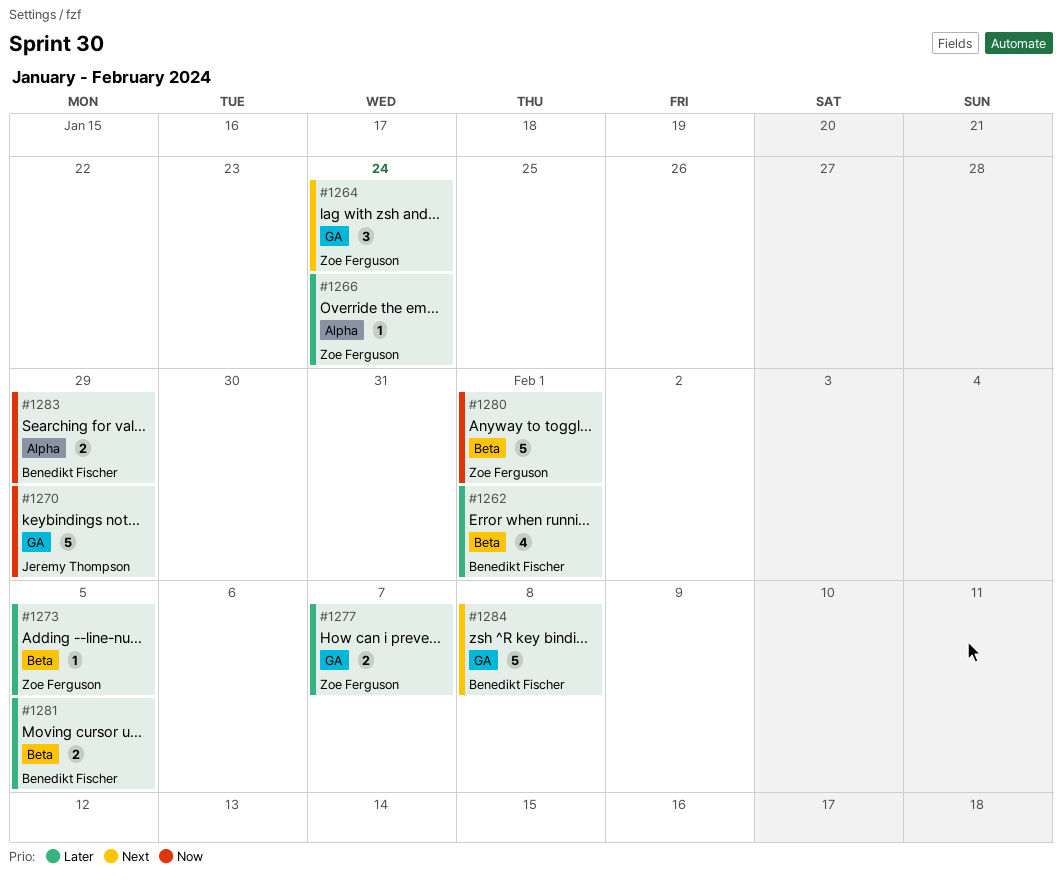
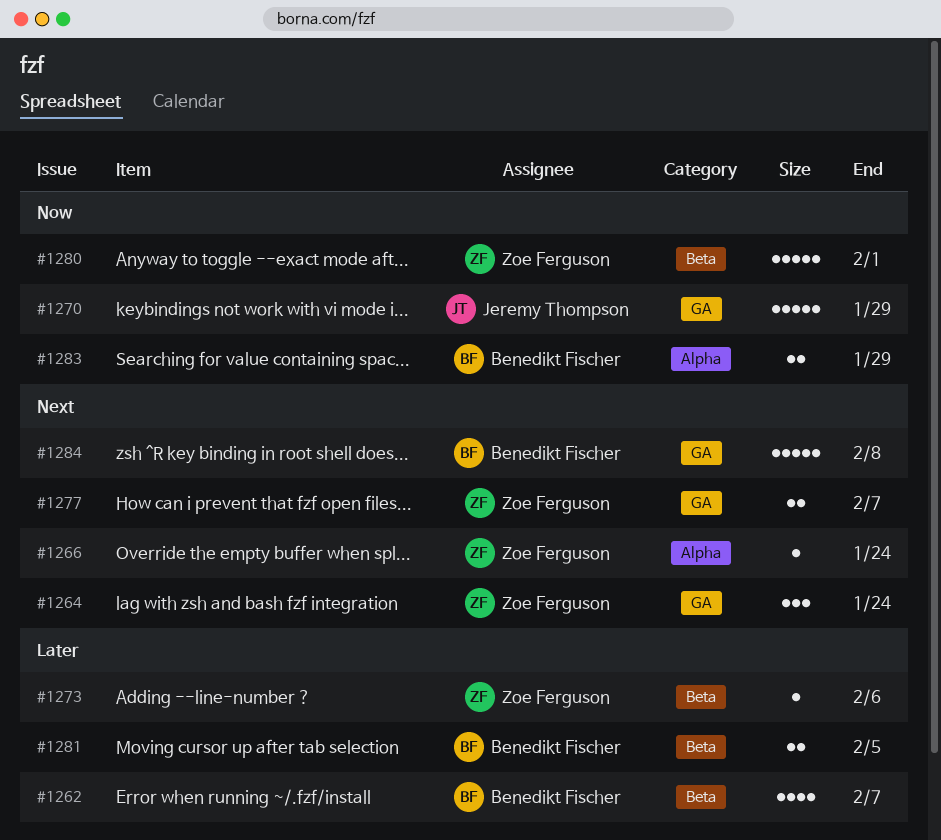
#1262, due: Feb 1 -> Feb 7
#1266, priority: Later -> Next
#1273, due: Feb 5 -> Feb 6
#1277, priority: Later -> Next

